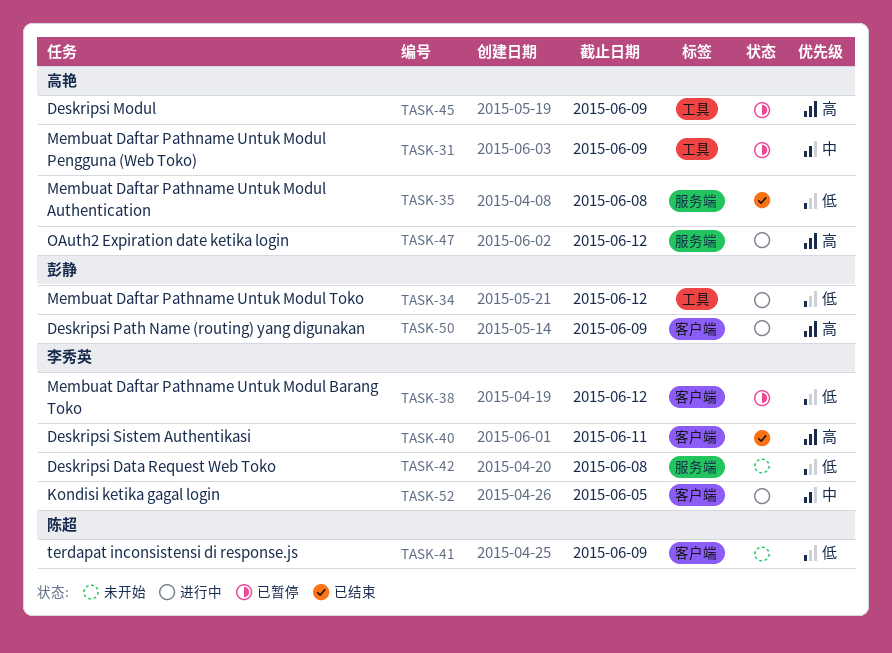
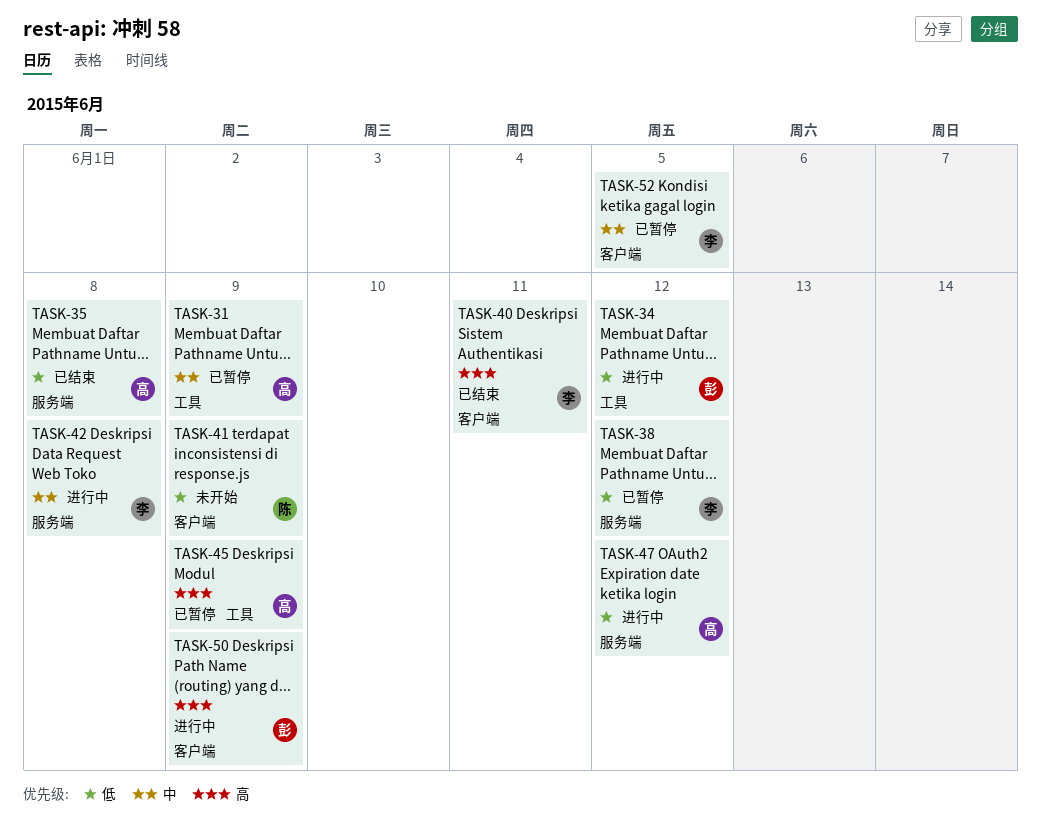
TASK-38, label: 客户端 -> 服务端
TASK-42, status: 未开始 -> 进行中
TASK-42, priority: 低 -> 中
TASK-47, priority: 高 -> 低
TASK-52, status: 进行中 -> 已暂停

